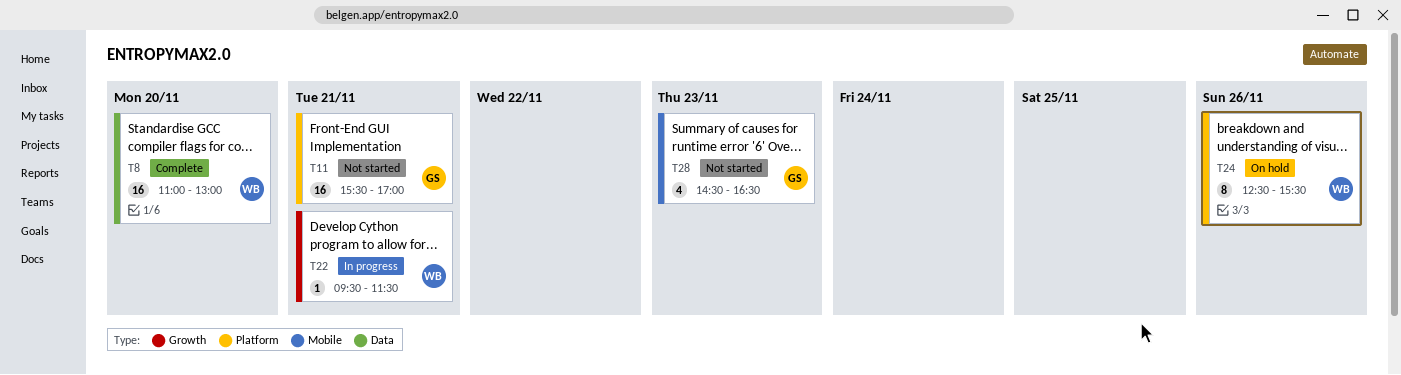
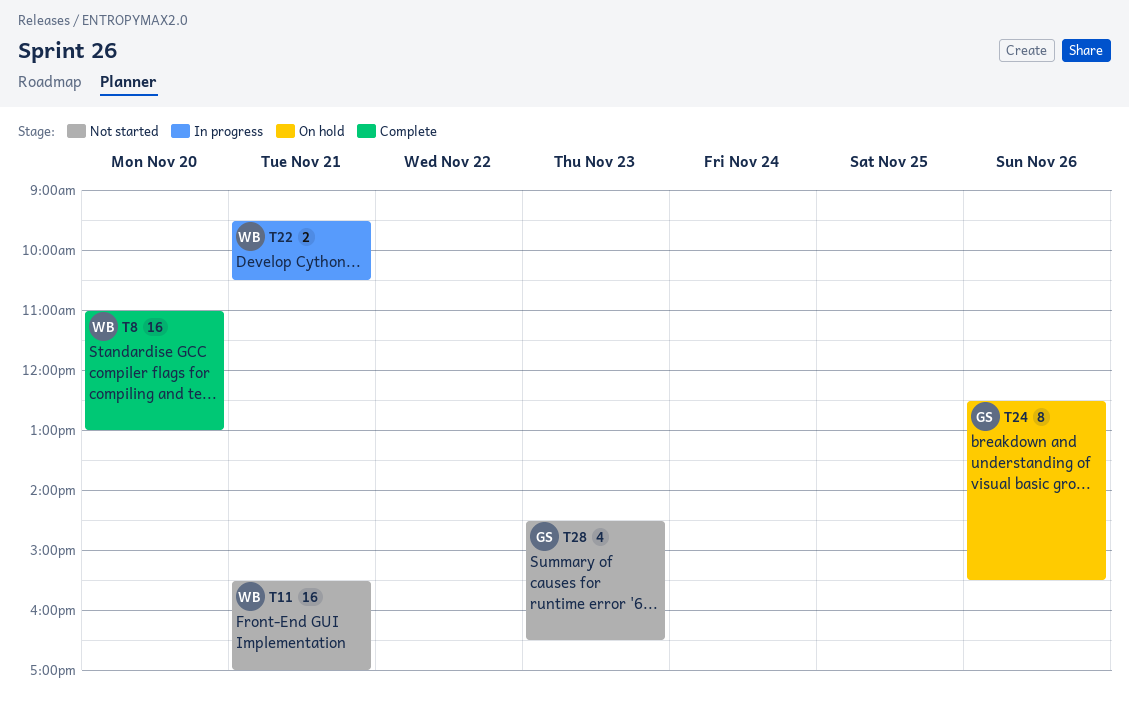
T11, owner: GS -> WB
T22, estimate: 1 -> 2
T22, ends: 11:30 -> 10:30
T24, owner: WB -> GS

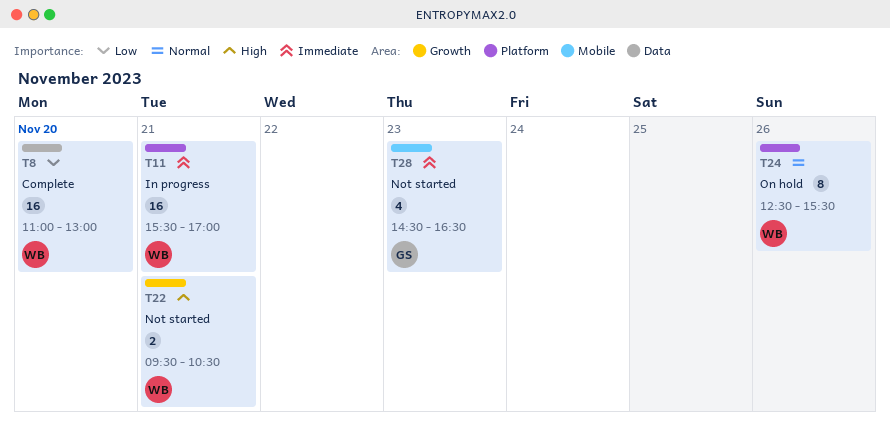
T11, status: Not started -> In progress
T22, status: In progress -> Not started
T24, owner: GS -> WB

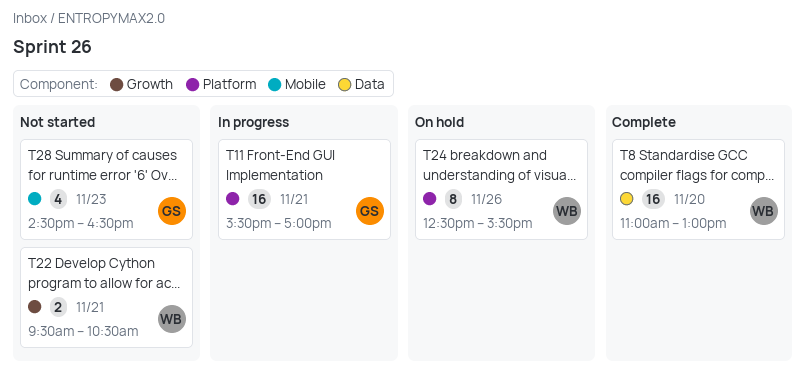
T11, owner: WB -> GS

